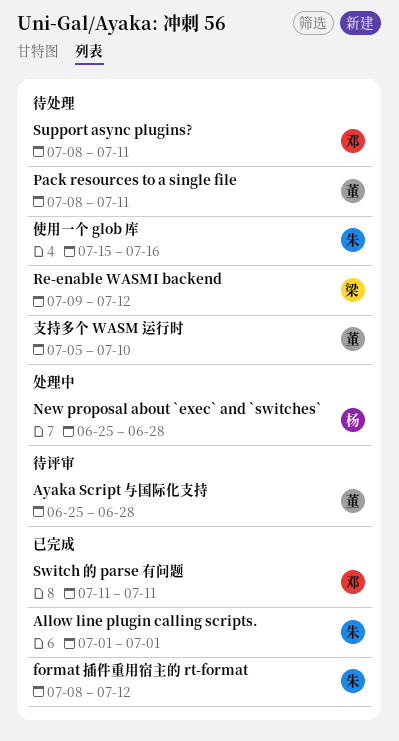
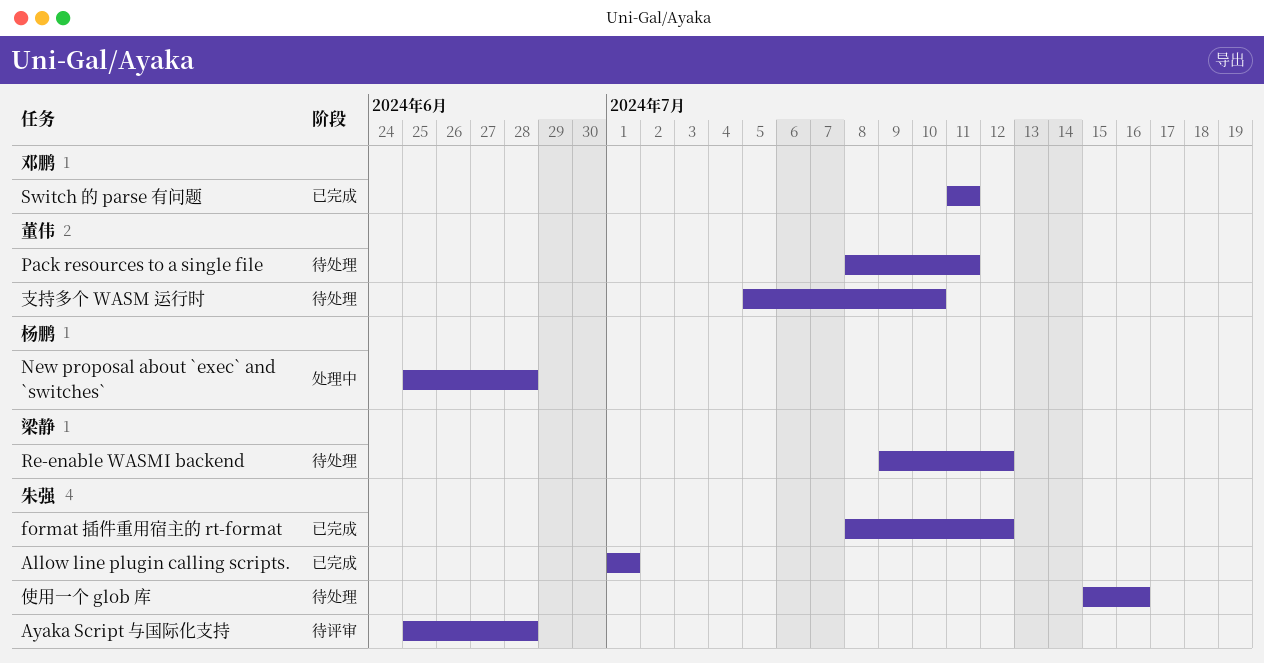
Ayaka Script 与国际化支持, owner: 董伟 -> 朱强
Support async plugins?: present -> none

